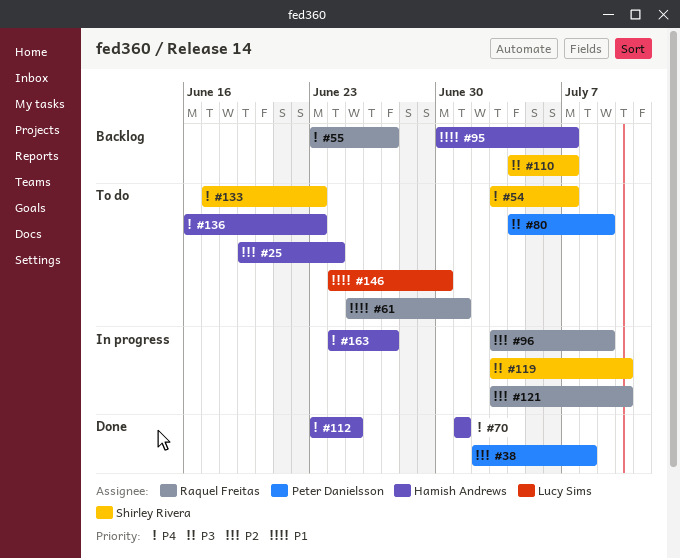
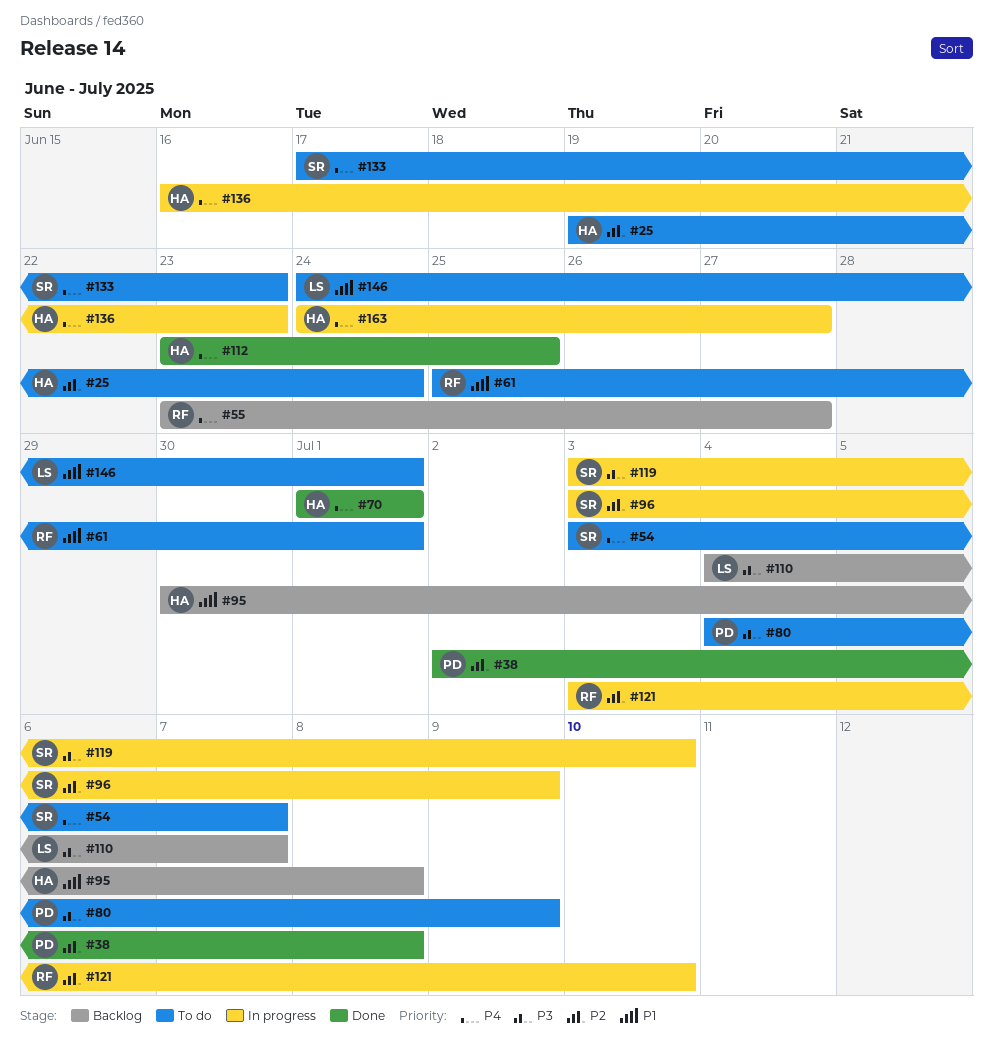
#95, due: Jul 7 -> Jul 8
#96, owner: Raquel Freitas -> Shirley Rivera
#110, owner: Shirley Rivera -> Lucy Sims
#136, status: To do -> In progress
#146, due: Jun 30 -> Jul 1

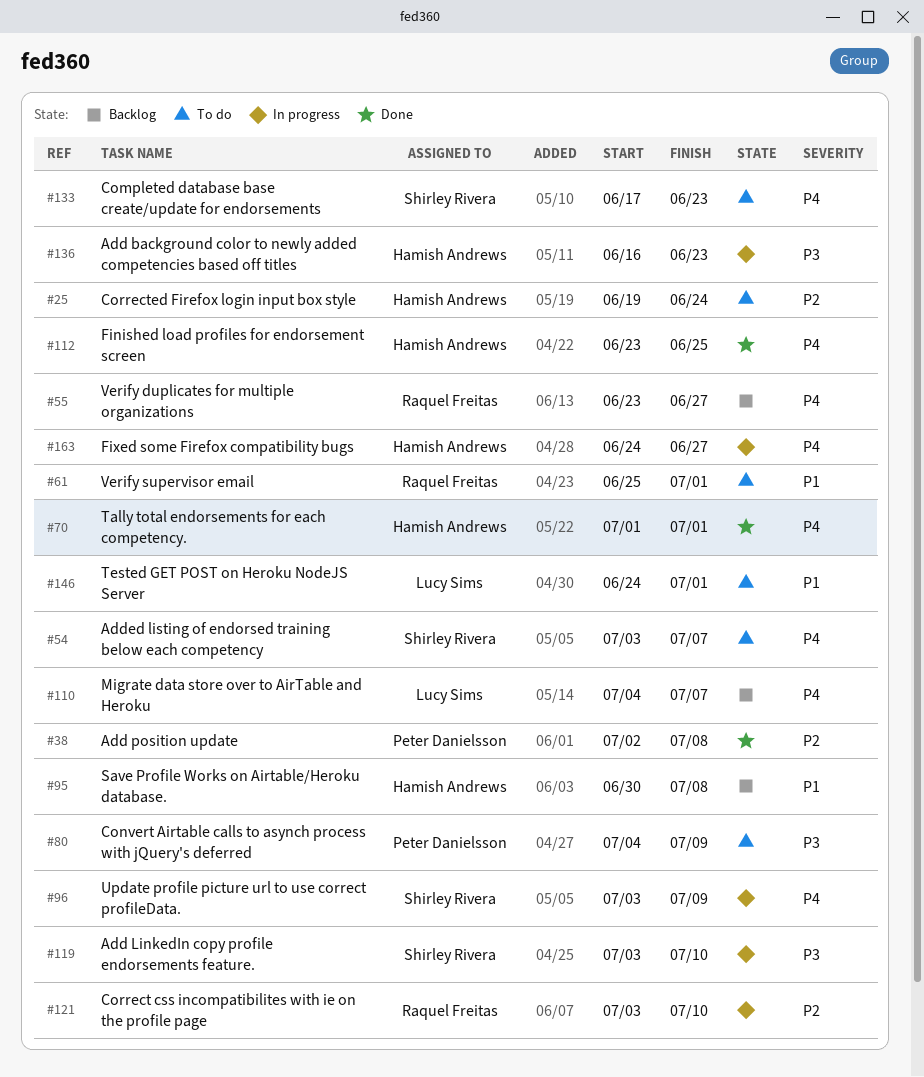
#96, priority: P2 -> P4
#110, priority: P3 -> P4
#136, priority: P4 -> P3

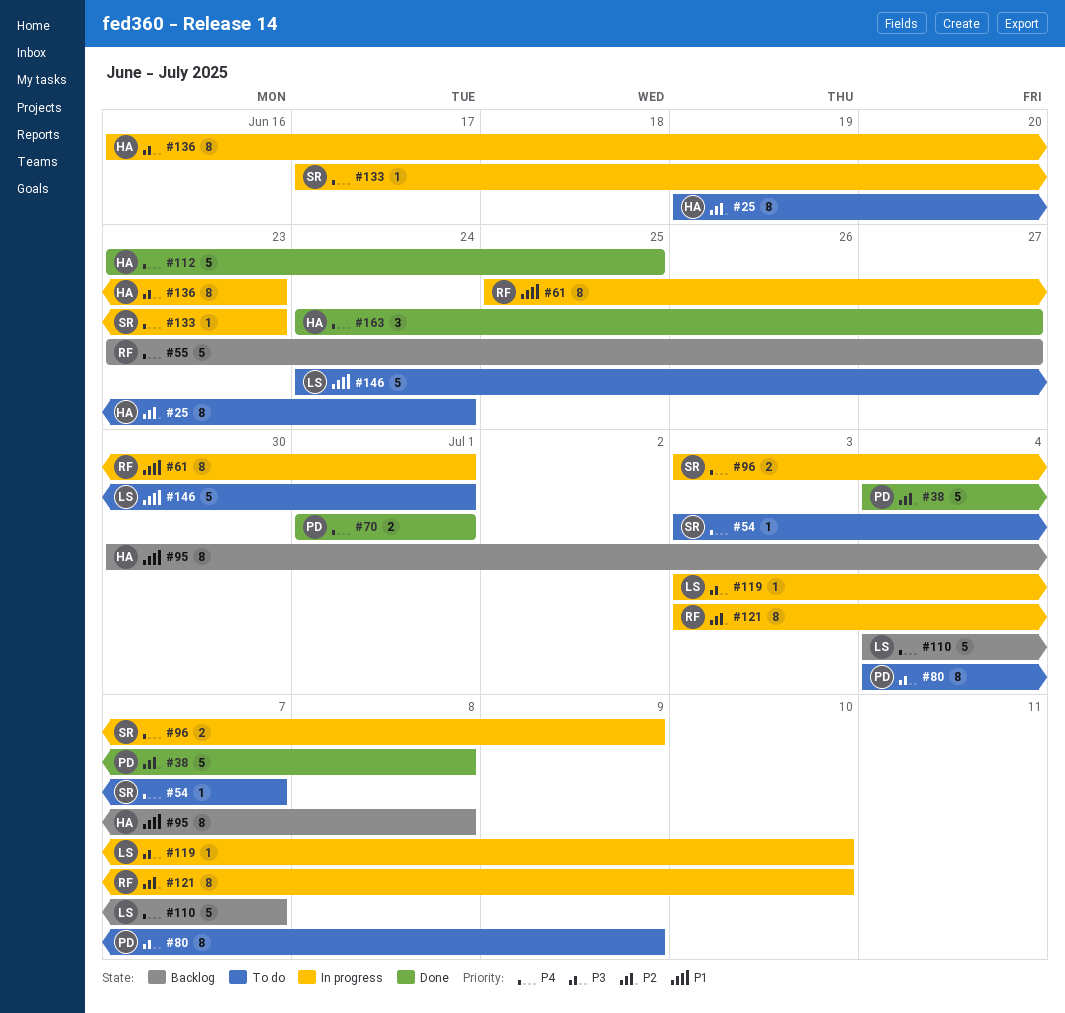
#38, start: Jul 2 -> Jul 4
#61, status: To do -> In progress
#70, owner: Hamish Andrews -> Peter Danielsson
#119, owner: Shirley Rivera -> Lucy Sims
#133, status: To do -> In progress
#163, status: In progress -> Done

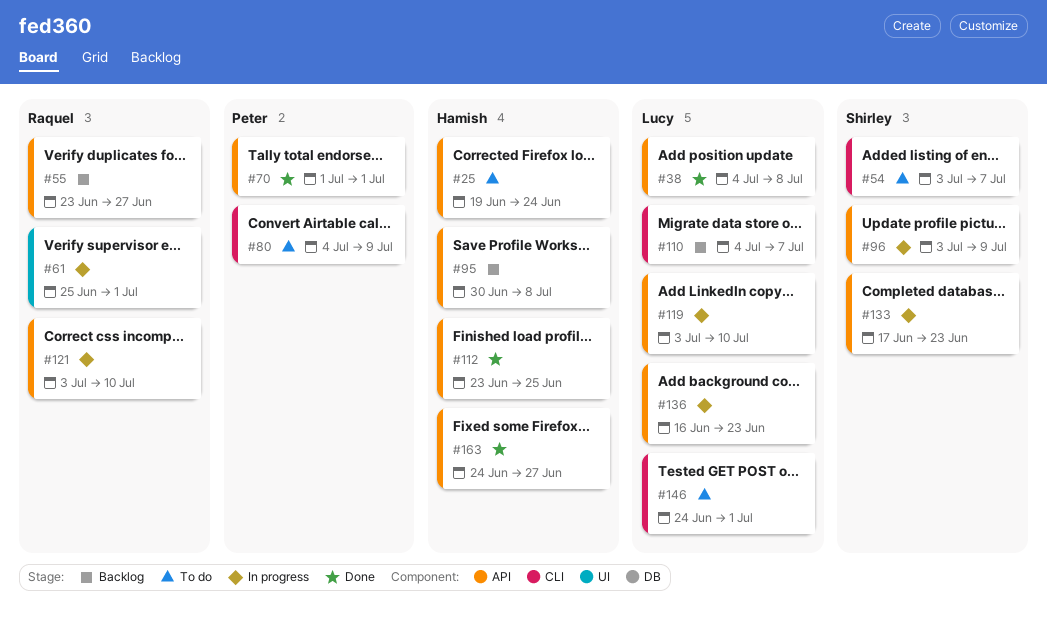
#38, owner: Peter -> Lucy
#136, owner: Hamish -> Lucy

